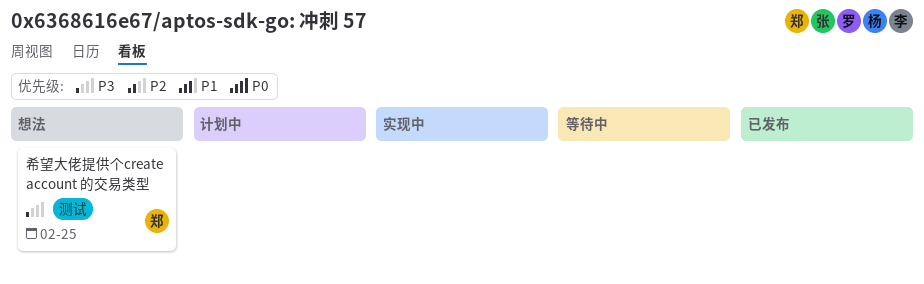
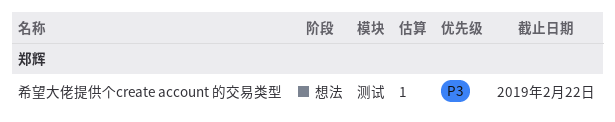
希望大佬提供个create account 的交易类型, due: Feb 25 -> Feb 22

